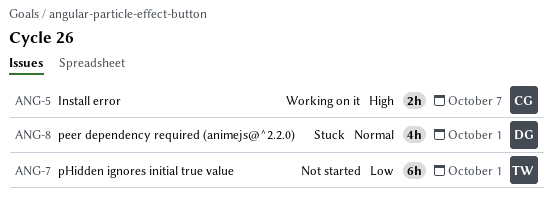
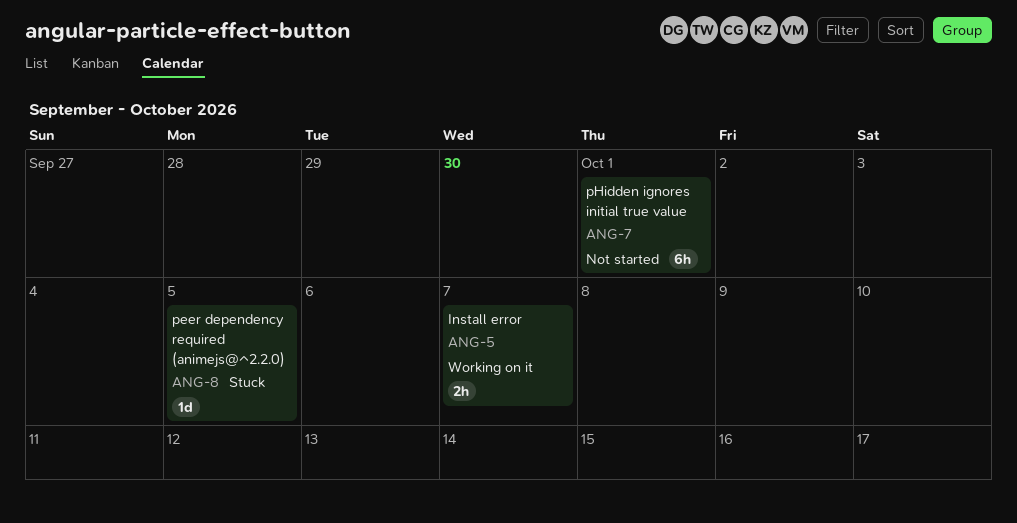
ANG-8, estimate: 4h -> 1d
ANG-8, due: Oct 1 -> Oct 5

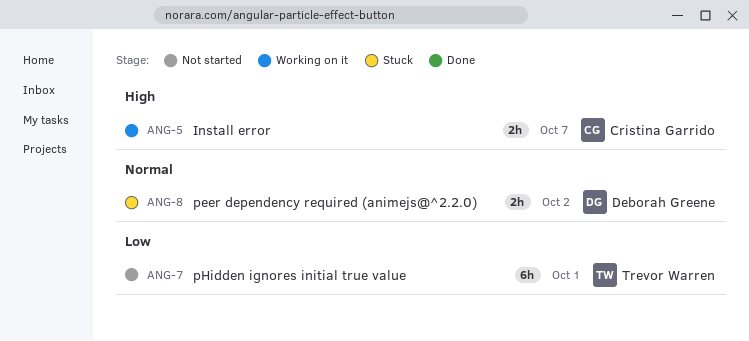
ANG-8, estimate: 1d -> 2h
ANG-8, due: Oct 5 -> Oct 2

